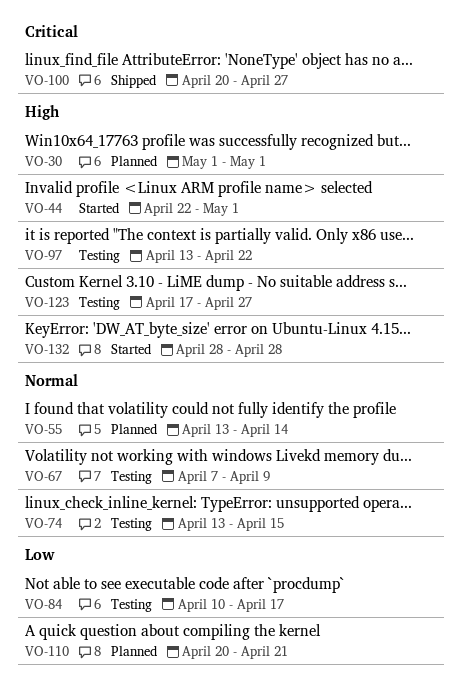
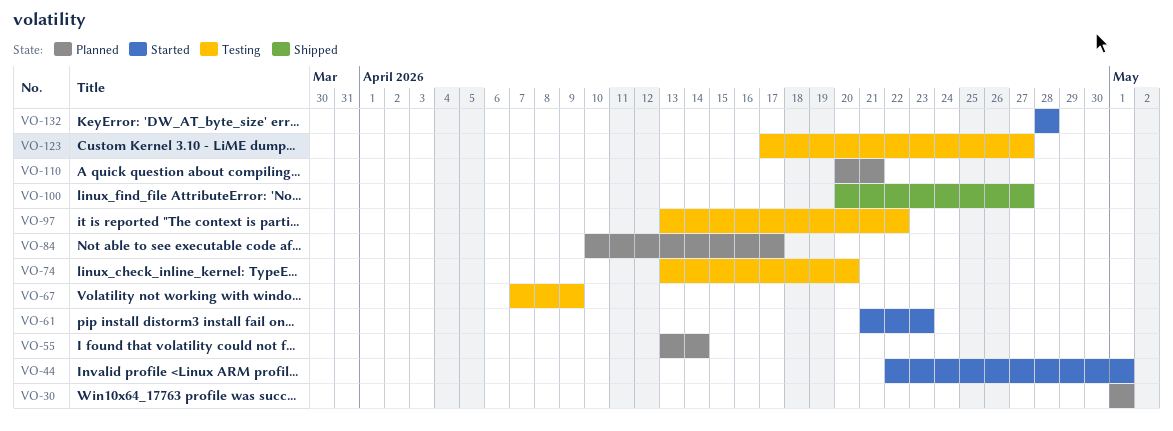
VO-61: none -> present
VO-74, due: Apr 15 -> Apr 20
VO-84, status: Testing -> Planned

